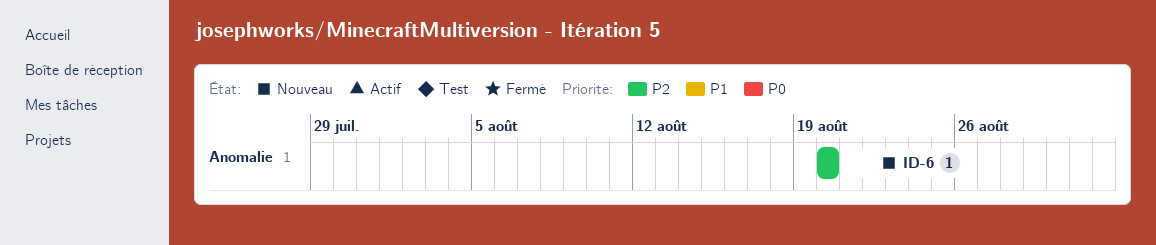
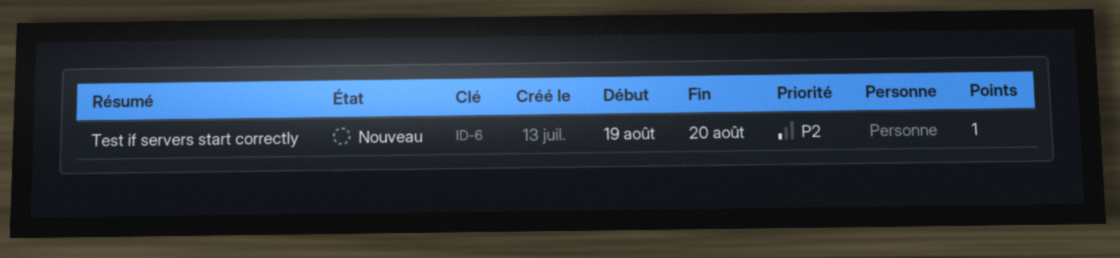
ID-6, start: Aug 20 -> Aug 19

